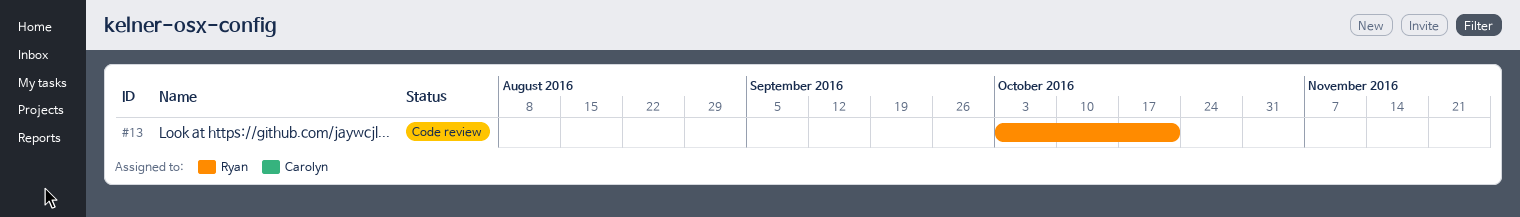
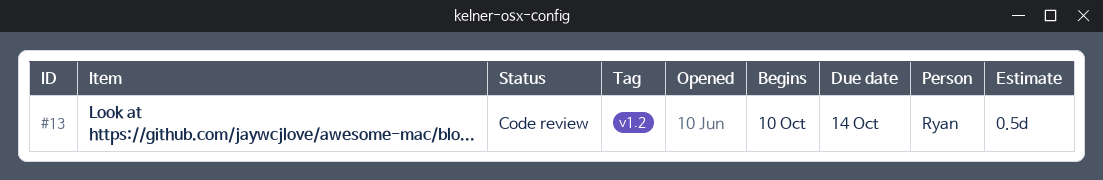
#13, start: Oct 3 -> Oct 10
#13, due: Oct 21 -> Oct 14

